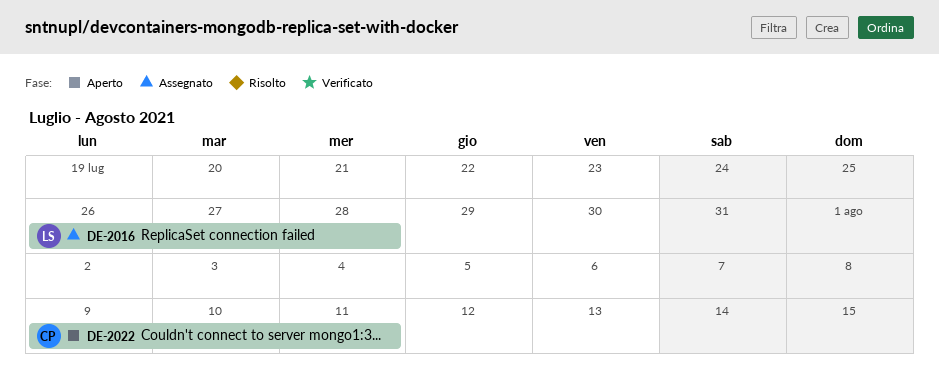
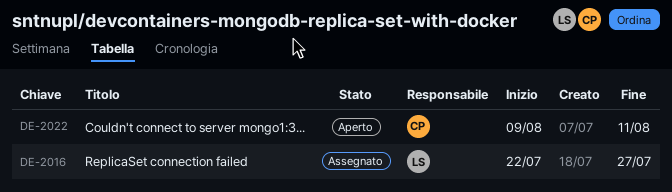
DE-2016, start: Jul 26 -> Jul 22
DE-2016, due: Jul 28 -> Jul 27

